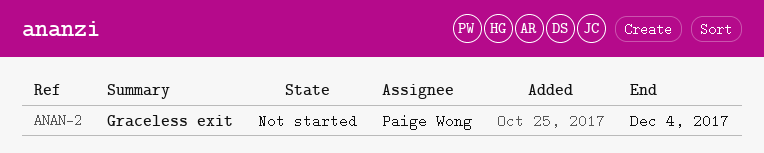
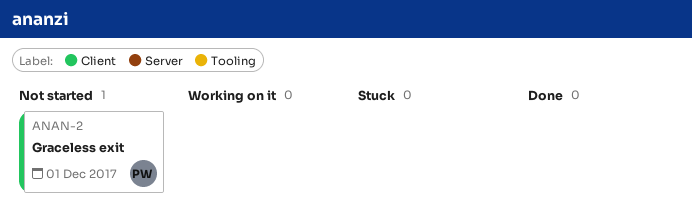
ANAN-2, due: Dec 4 -> Dec 1

